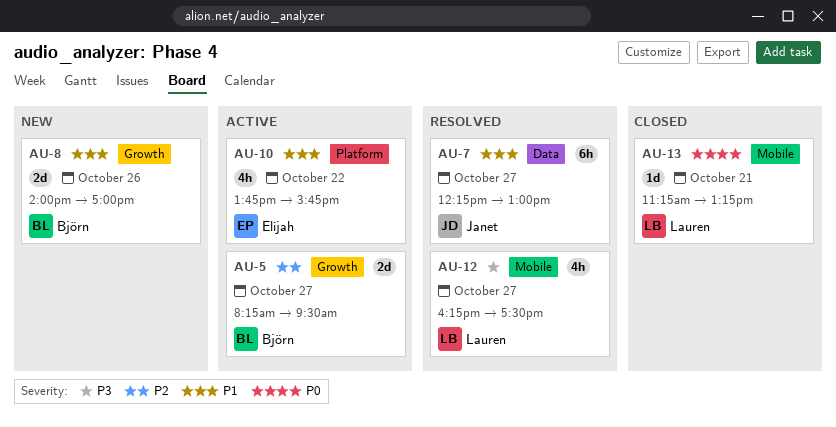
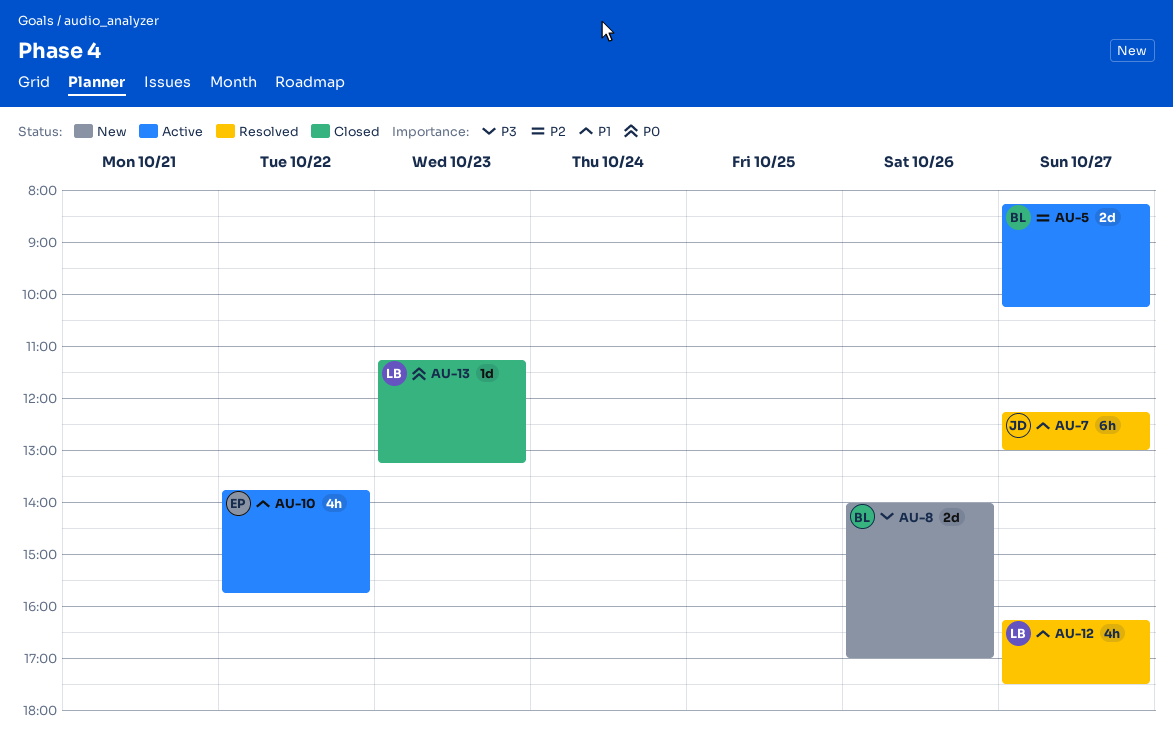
AU-5, ends: 09:30 -> 10:15
AU-8, priority: P1 -> P3
AU-12, priority: P3 -> P1
AU-13, day: Oct 21 -> Oct 23

